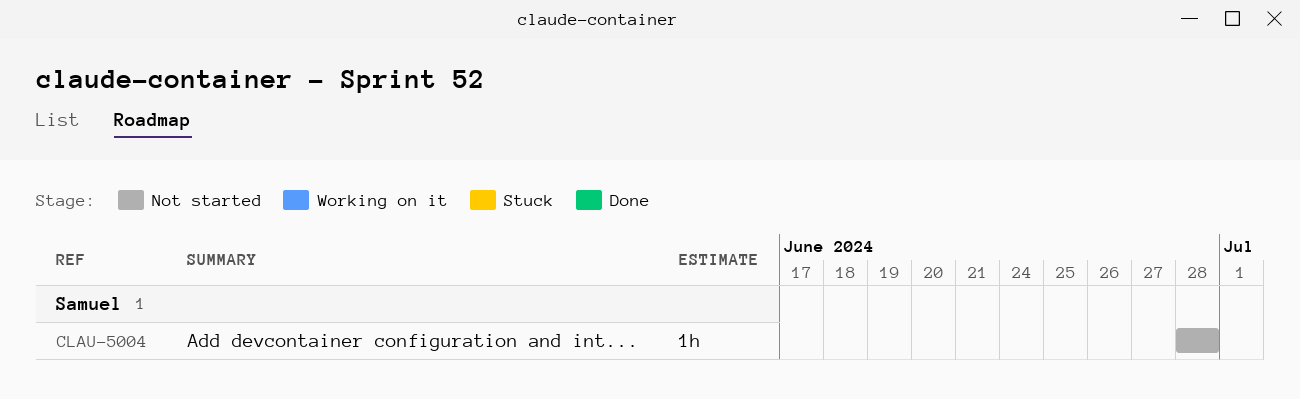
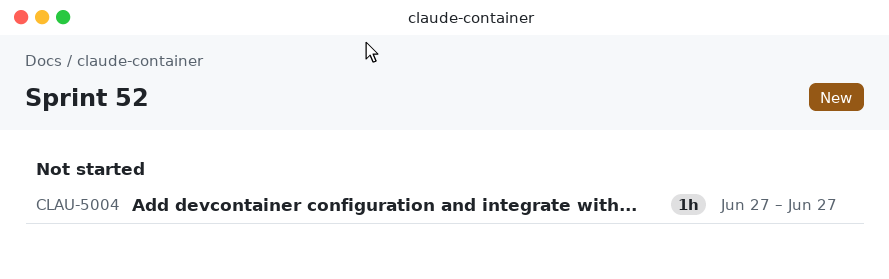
CLAU-5004, start: Jun 28 -> Jun 27
CLAU-5004, due: Jun 28 -> Jun 27

